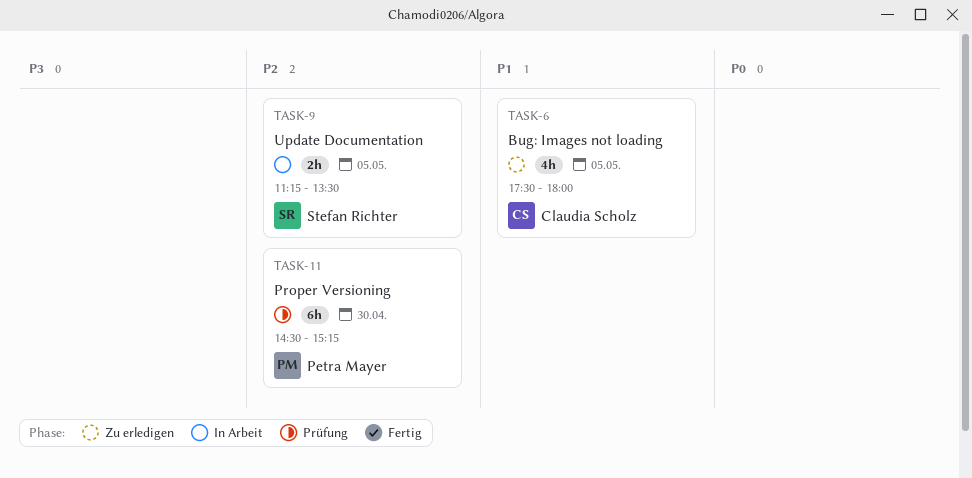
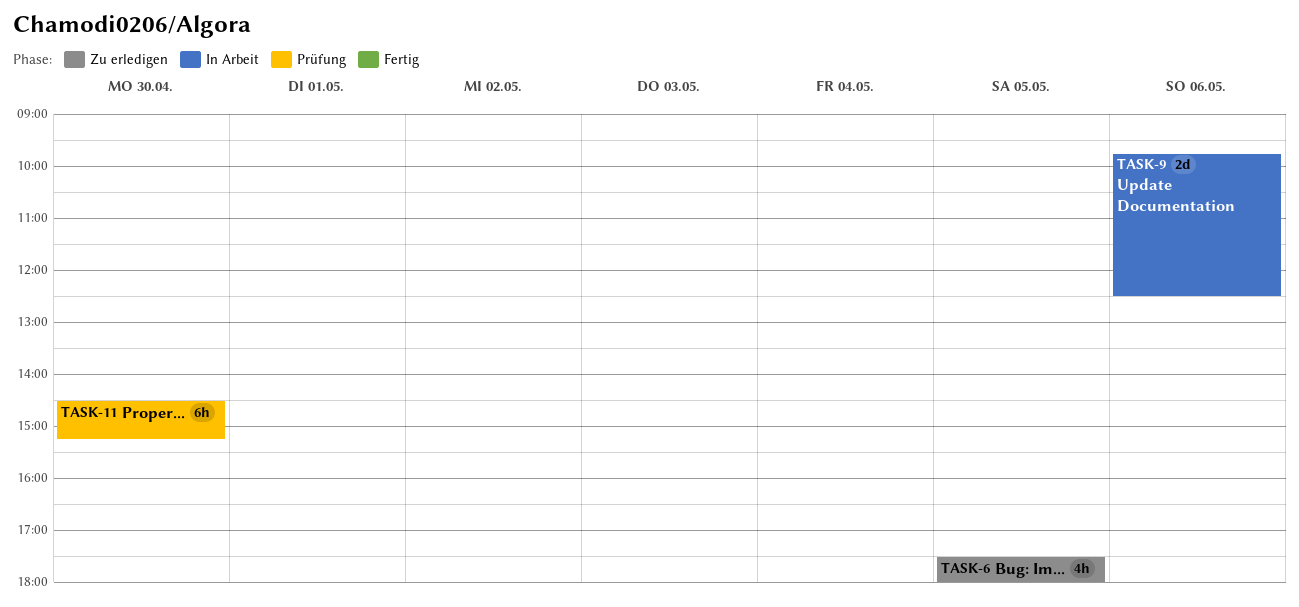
TASK-9, estimate: 2h -> 2d
TASK-9, day: May 5 -> May 6
TASK-9, begins: 11:15 -> 09:45
TASK-9, ends: 13:30 -> 12:30

